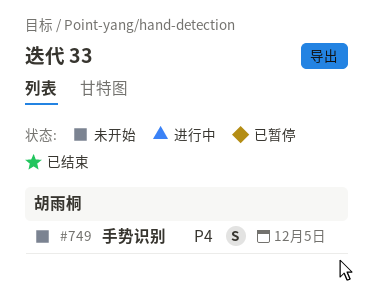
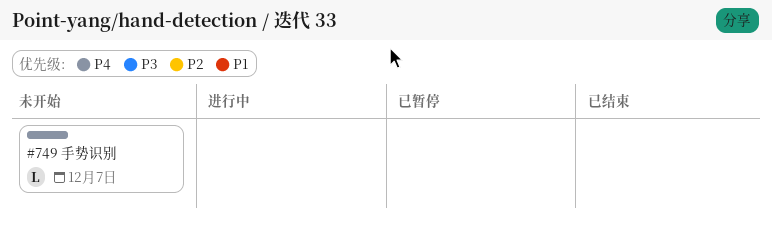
#749, estimate: S -> L
#749, due: Dec 5 -> Dec 7

